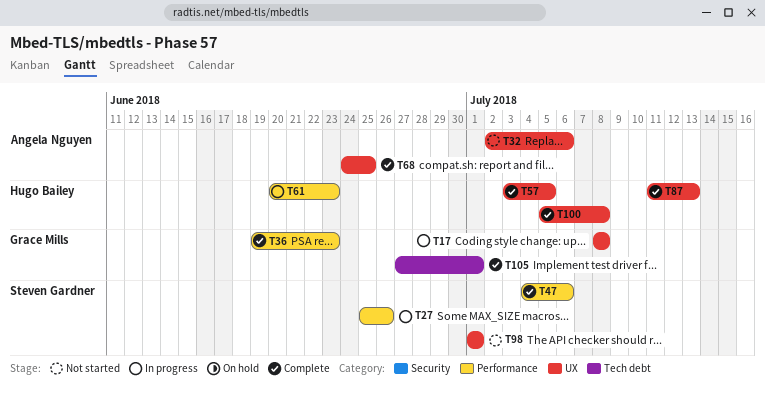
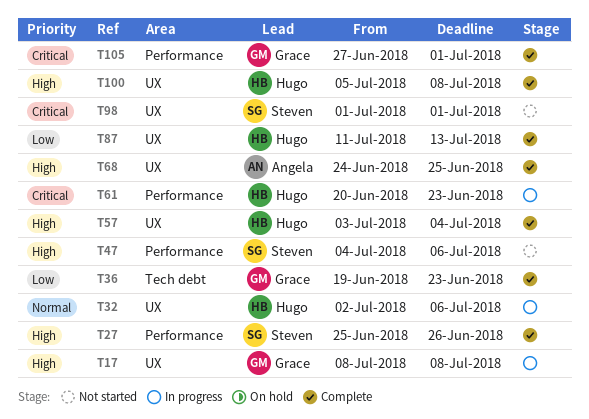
T27, status: In progress -> Complete
T32, status: Not started -> In progress
T32, owner: Angela Nguyen -> Hugo Bailey
T36, label: Performance -> Tech debt
T47, status: Complete -> Not started
T57, due: Jul 5 -> Jul 4
T105, label: Tech debt -> Performance

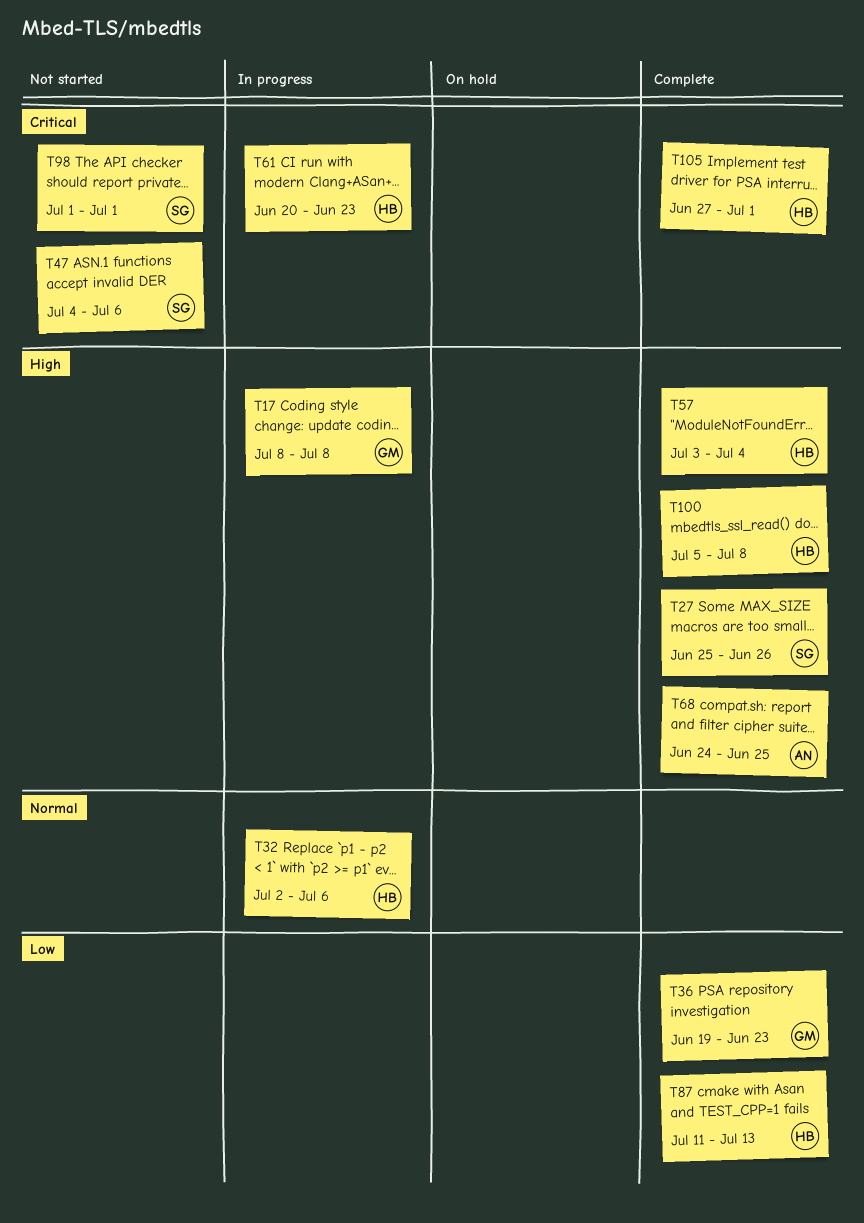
T47, priority: High -> Critical
T105, owner: Grace -> Hugo

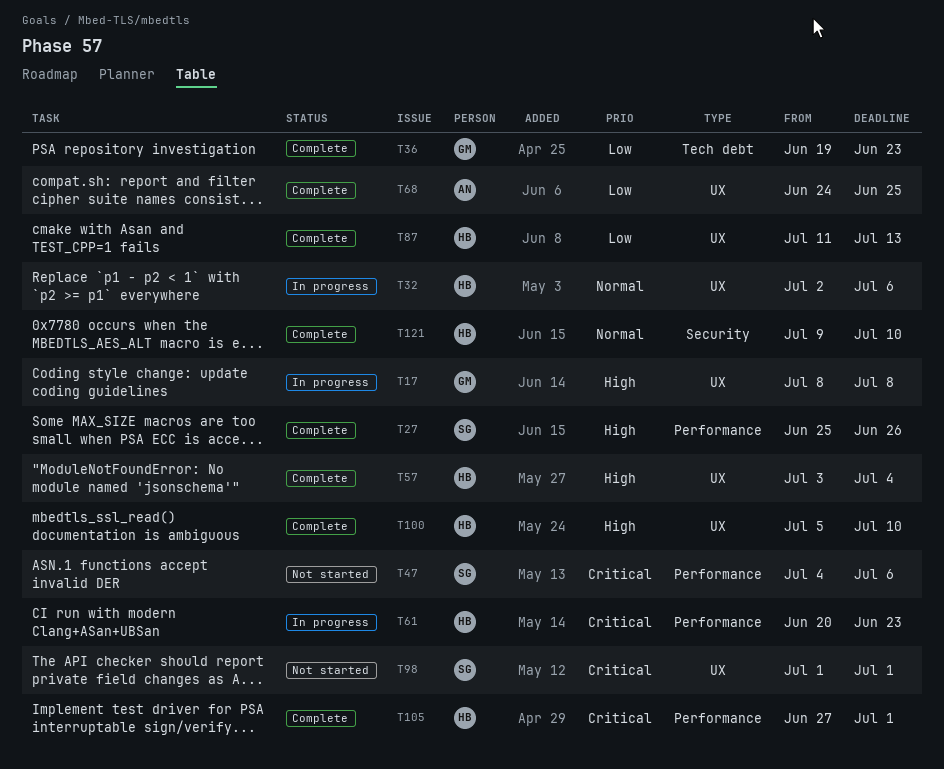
T68, priority: High -> Low
T100, due: Jul 8 -> Jul 10
T121: none -> present

